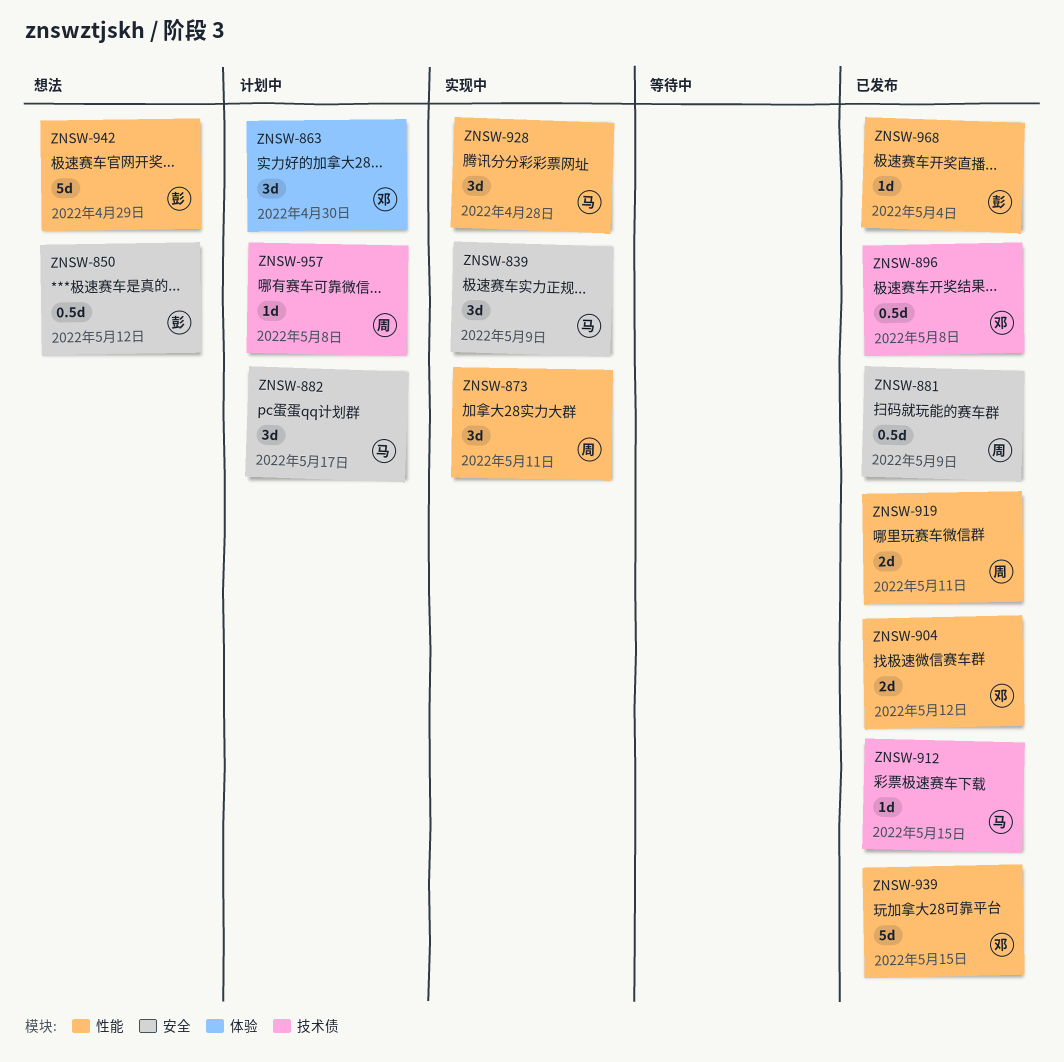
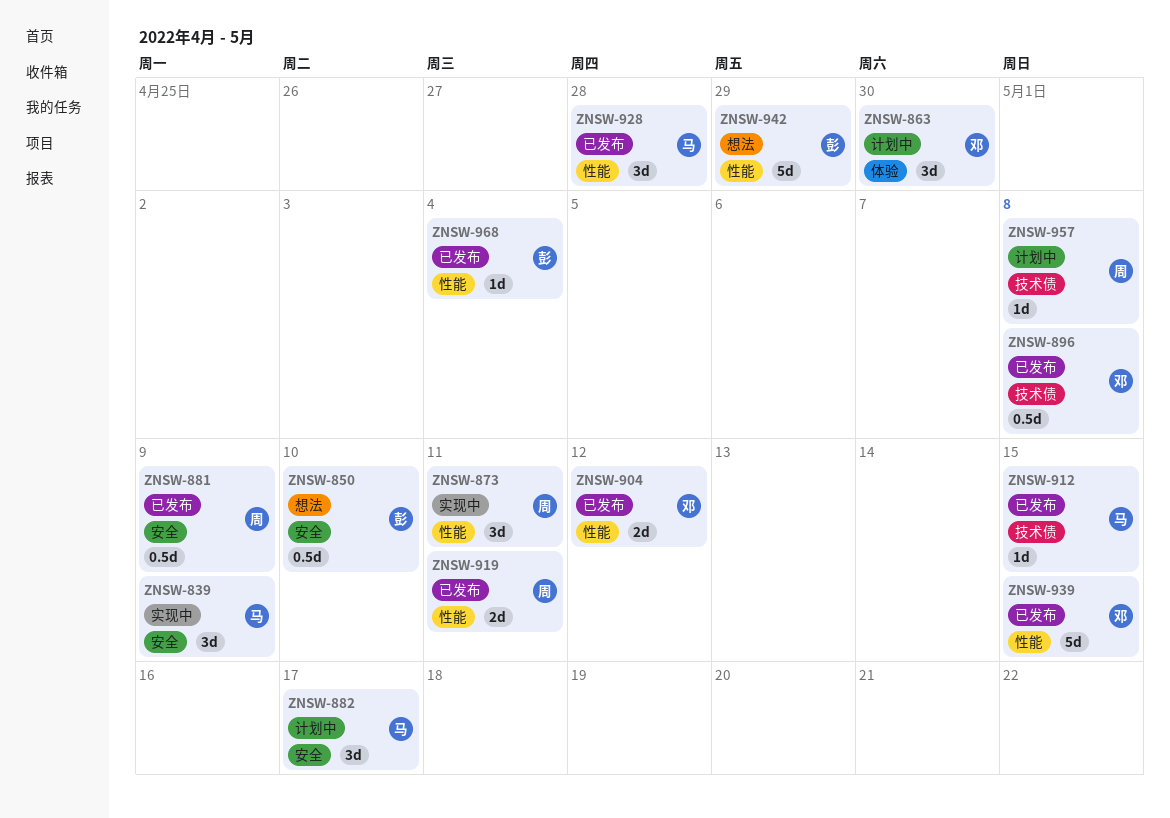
ZNSW-850, due: May 12 -> May 10
ZNSW-928, status: 实现中 -> 已发布

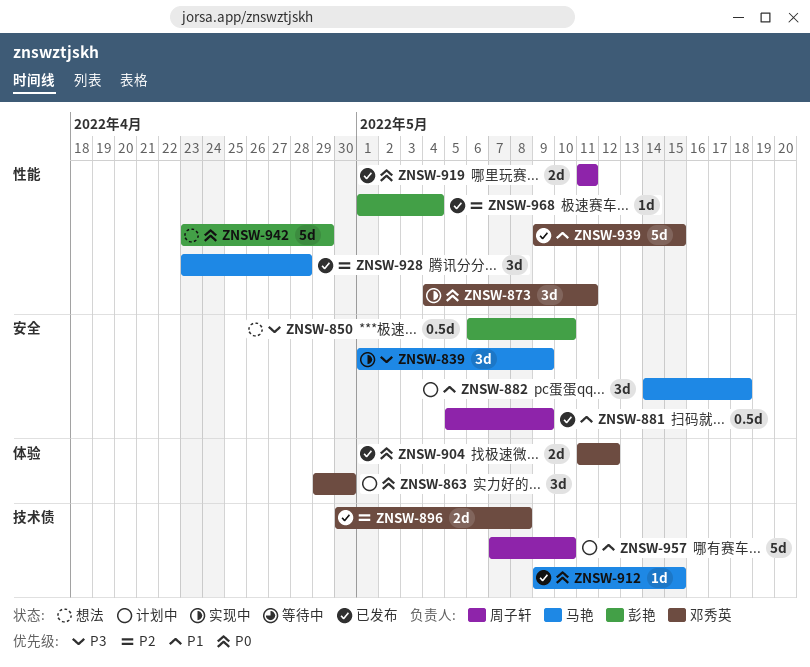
ZNSW-873, owner: 周子轩 -> 邓秀英
ZNSW-882, due: May 17 -> May 18
ZNSW-896, estimate: 0.5d -> 2d
ZNSW-904, label: 性能 -> 体验
ZNSW-957, estimate: 1d -> 5d
ZNSW-957, due: May 8 -> May 10

